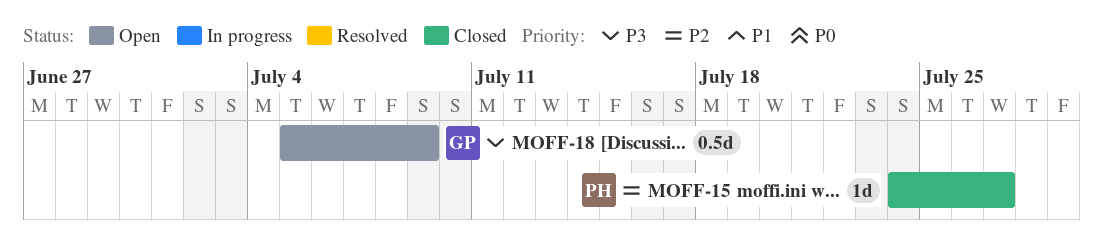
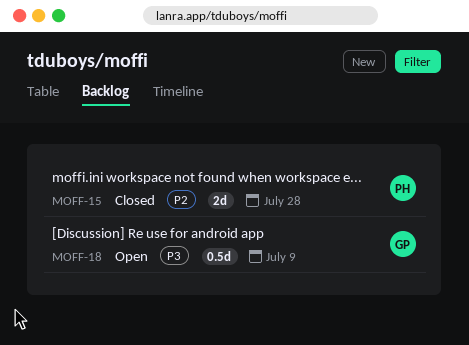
MOFF-15, estimate: 1d -> 2d
MOFF-15, due: Jul 27 -> Jul 28

